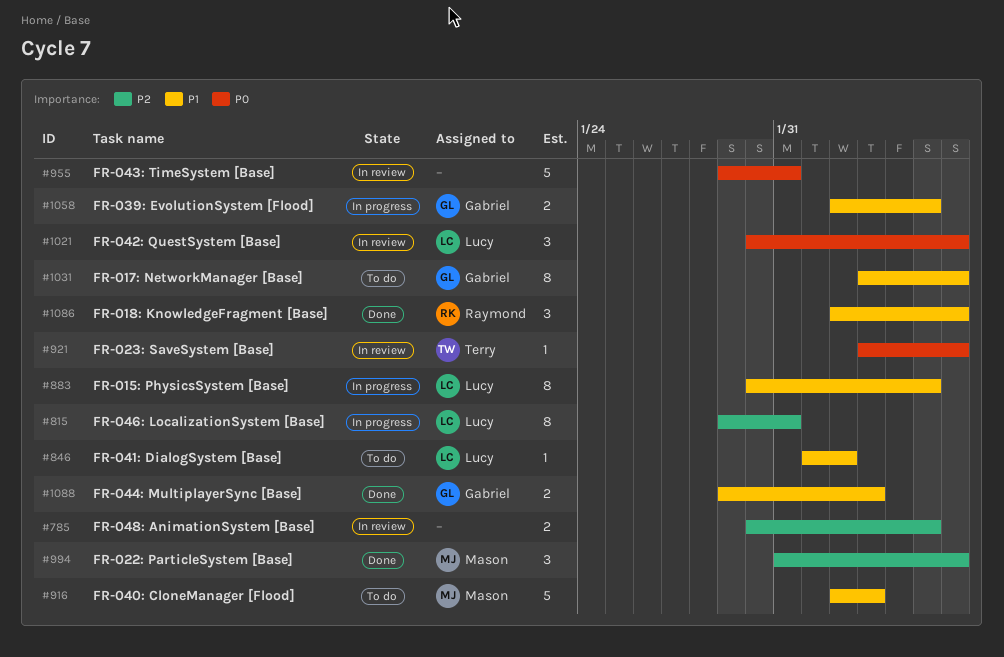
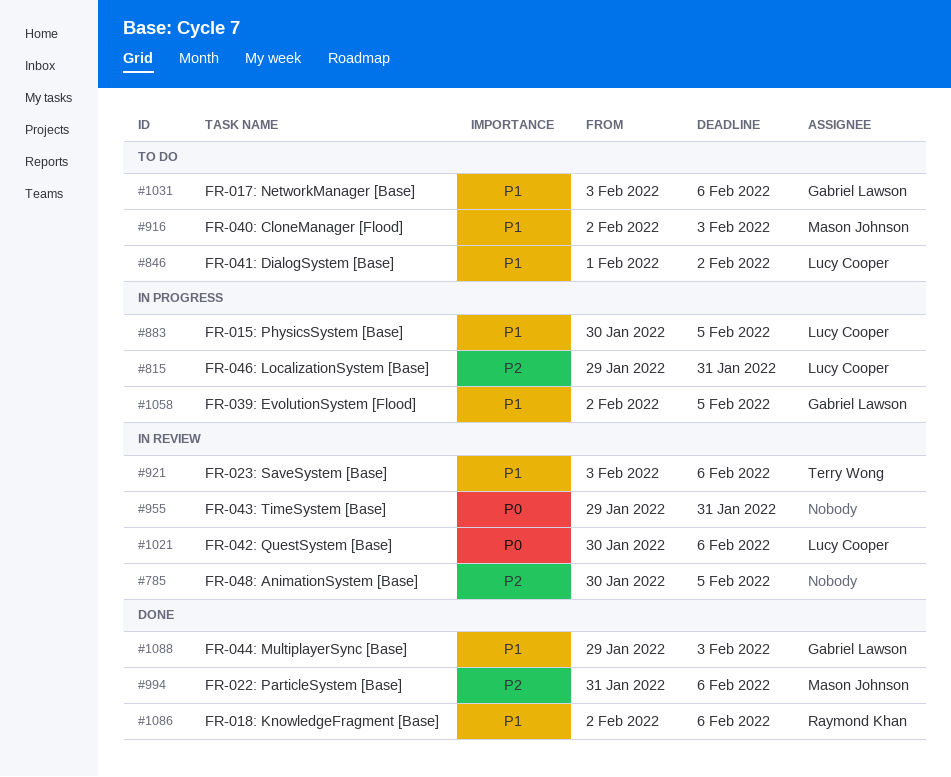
#921, priority: P0 -> P1

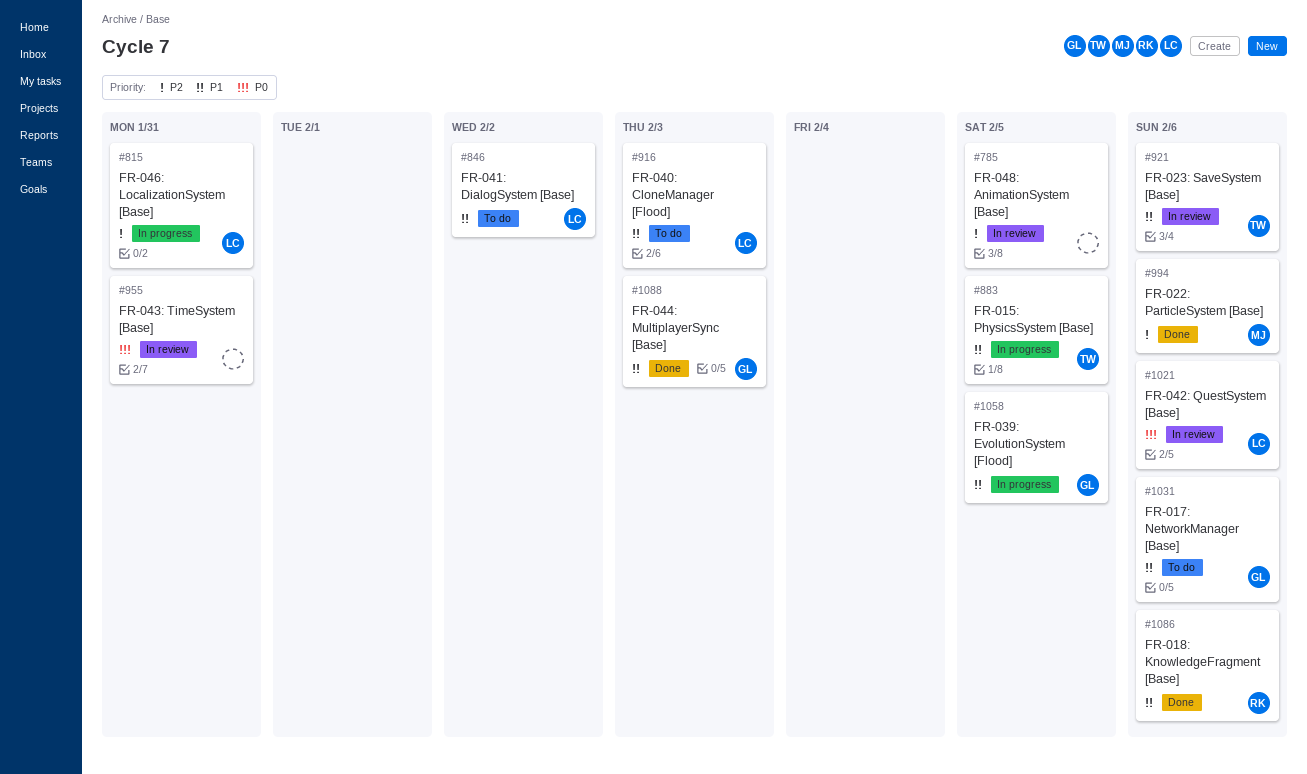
#883, owner: Lucy Cooper -> Terry Wong
#916, owner: Mason Johnson -> Lucy Cooper

